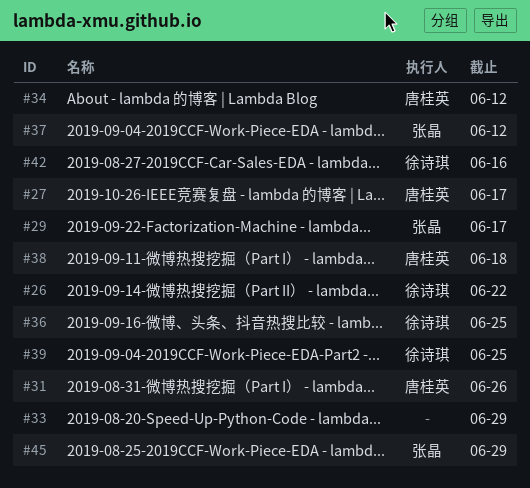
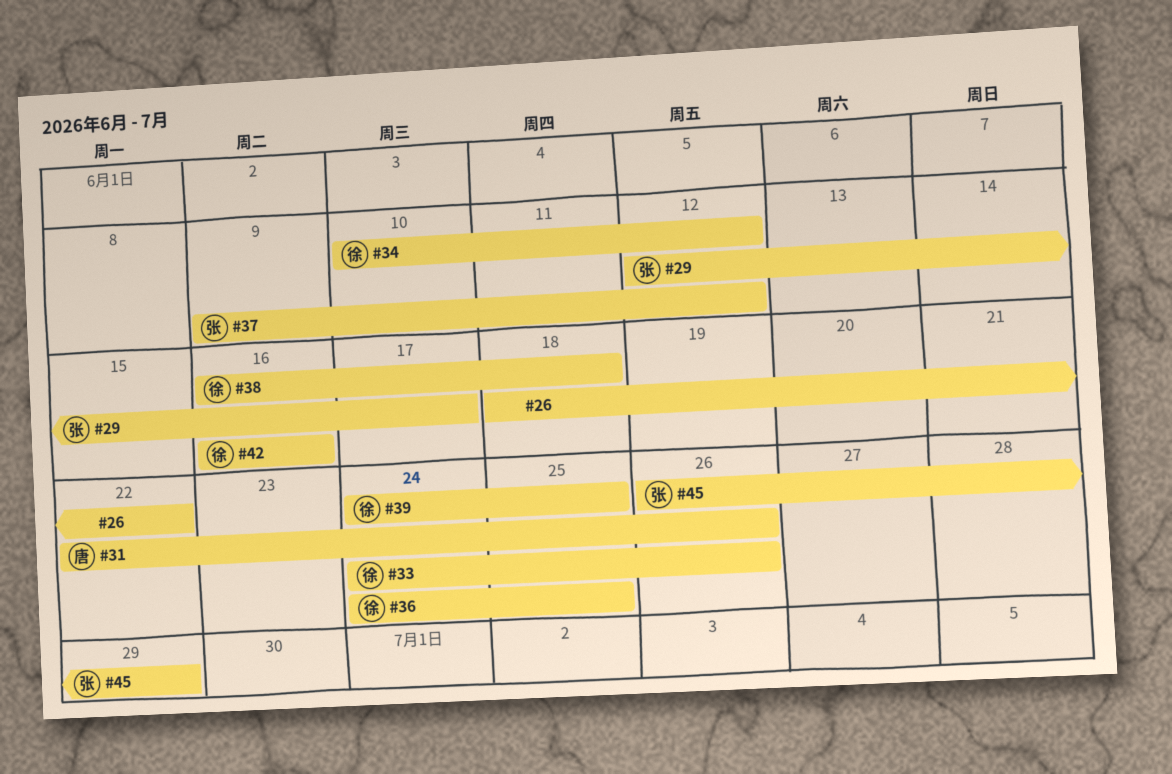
#26, owner: 徐诗琪 -> none
#27: present -> none
#33, owner: none -> 徐诗琪
#33, due: Jun 29 -> Jun 26
#34, owner: 唐桂英 -> 徐诗琪
#38, owner: 唐桂英 -> 徐诗琪

